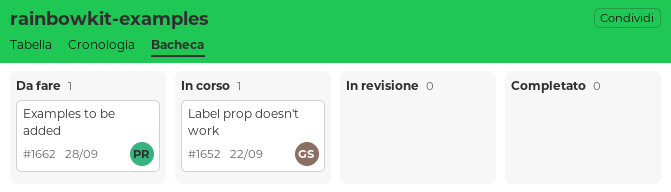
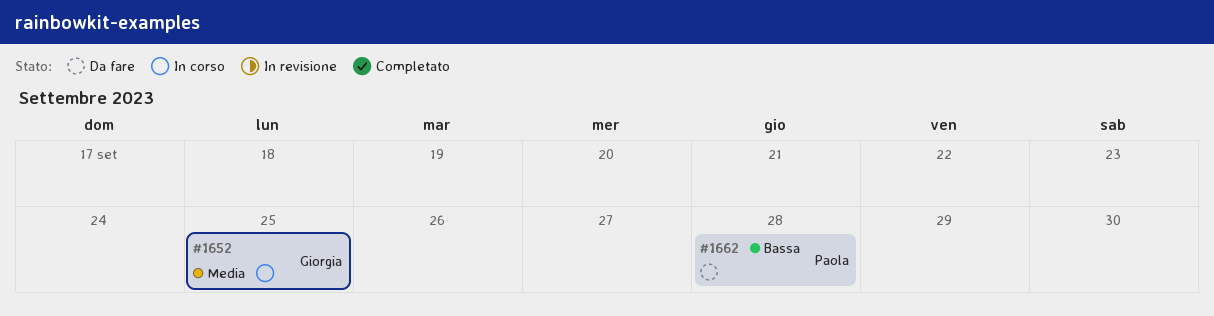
#1652, due: Sep 22 -> Sep 25

